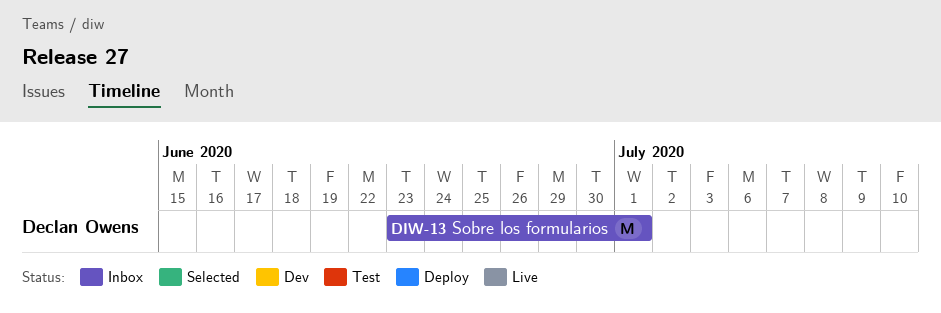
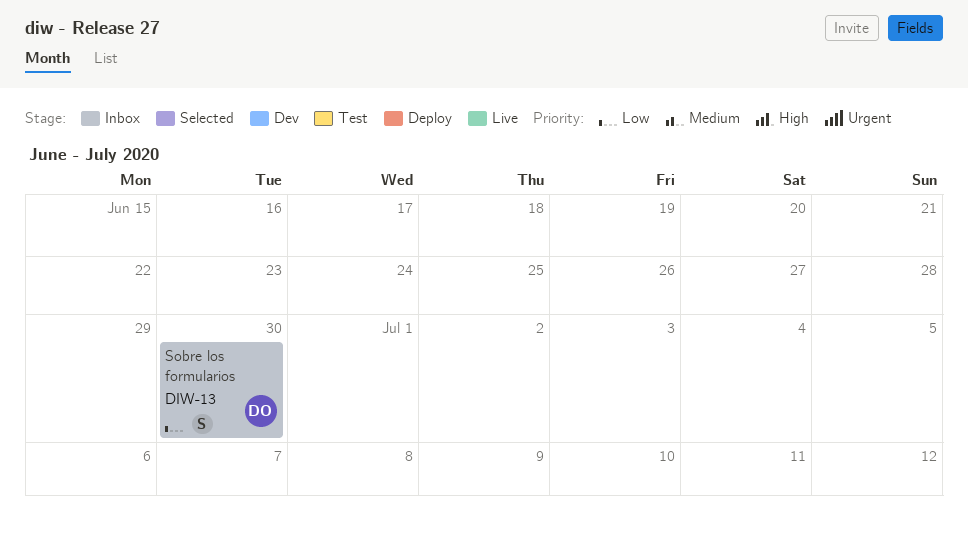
DIW-13, estimate: M -> S
DIW-13, due: Jul 1 -> Jun 30

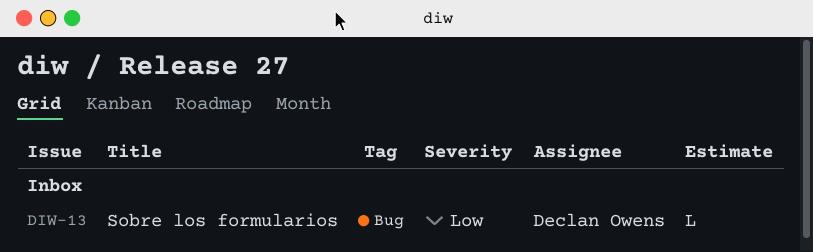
DIW-13, estimate: S -> L

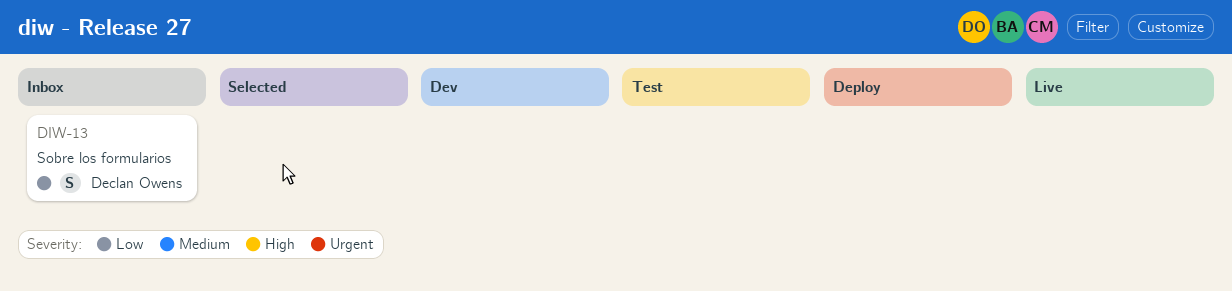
DIW-13, estimate: L -> S

